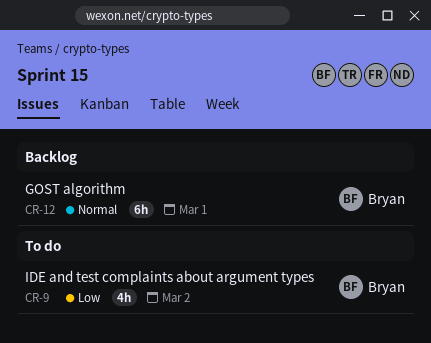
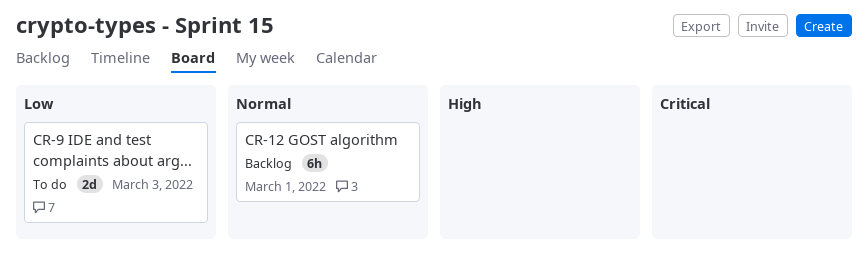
CR-9, estimate: 4h -> 2d
CR-9, day: Mar 2 -> Mar 3

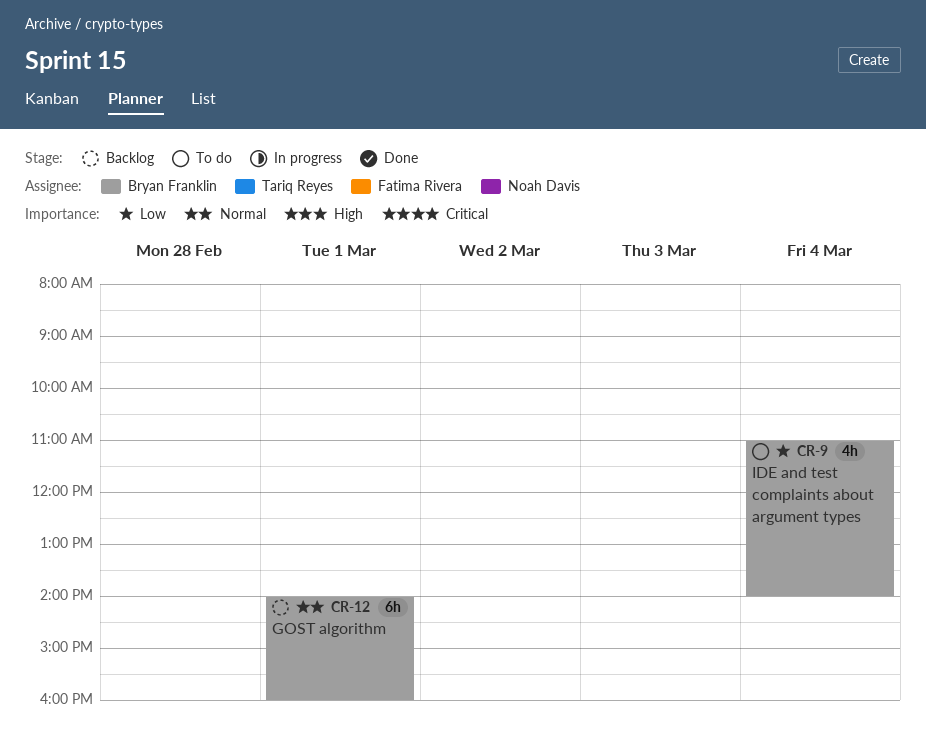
CR-9, estimate: 2d -> 4h
CR-9, day: Mar 3 -> Mar 4

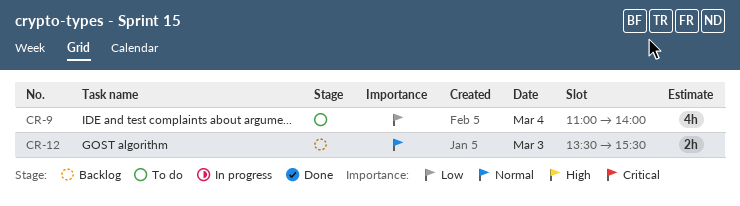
CR-12, estimate: 6h -> 2h
CR-12, day: Mar 1 -> Mar 3
CR-12, begins: 14:00 -> 13:30
CR-12, ends: 16:00 -> 15:30

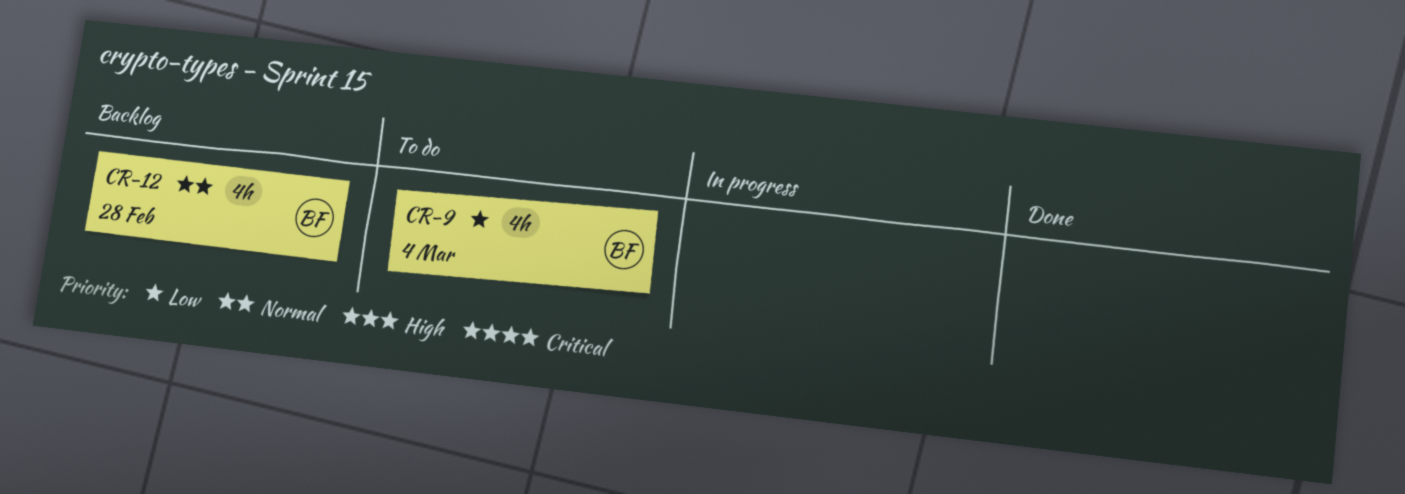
CR-12, estimate: 2h -> 4h
CR-12, day: Mar 3 -> Feb 28

